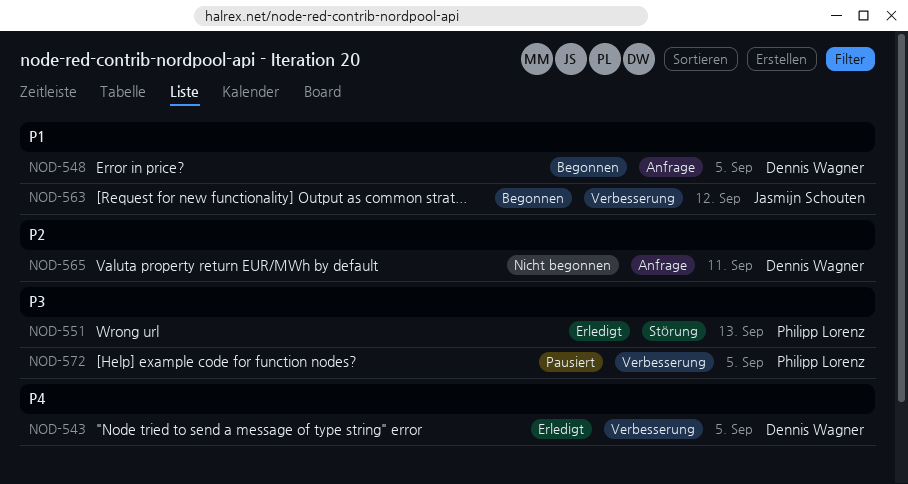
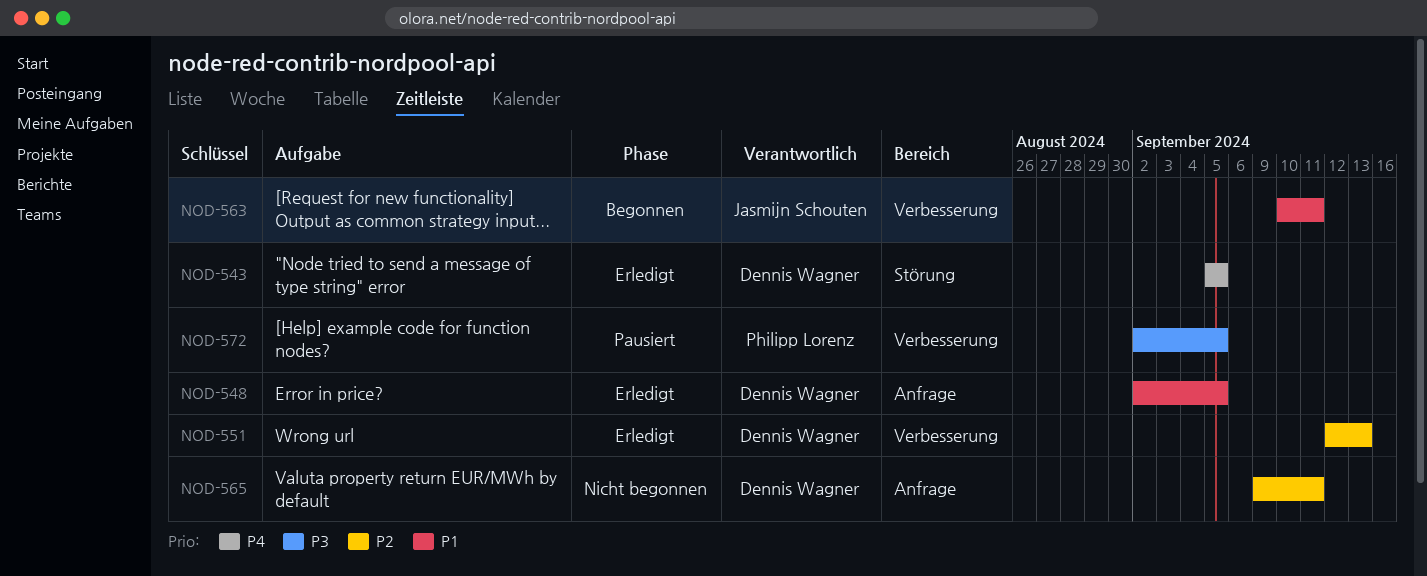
NOD-543, label: Verbesserung -> Störung
NOD-548, status: Begonnen -> Erledigt
NOD-551, owner: Philipp Lorenz -> Dennis Wagner
NOD-551, priority: P3 -> P2
NOD-551, label: Störung -> Verbesserung
NOD-563, due: Sep 12 -> Sep 11

